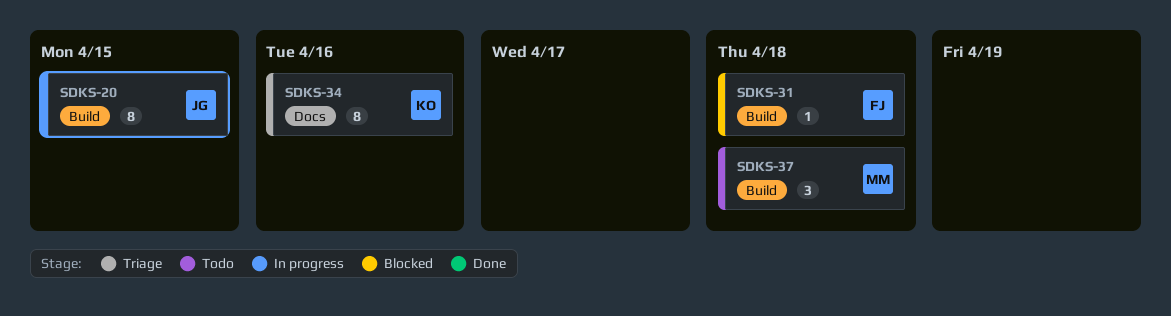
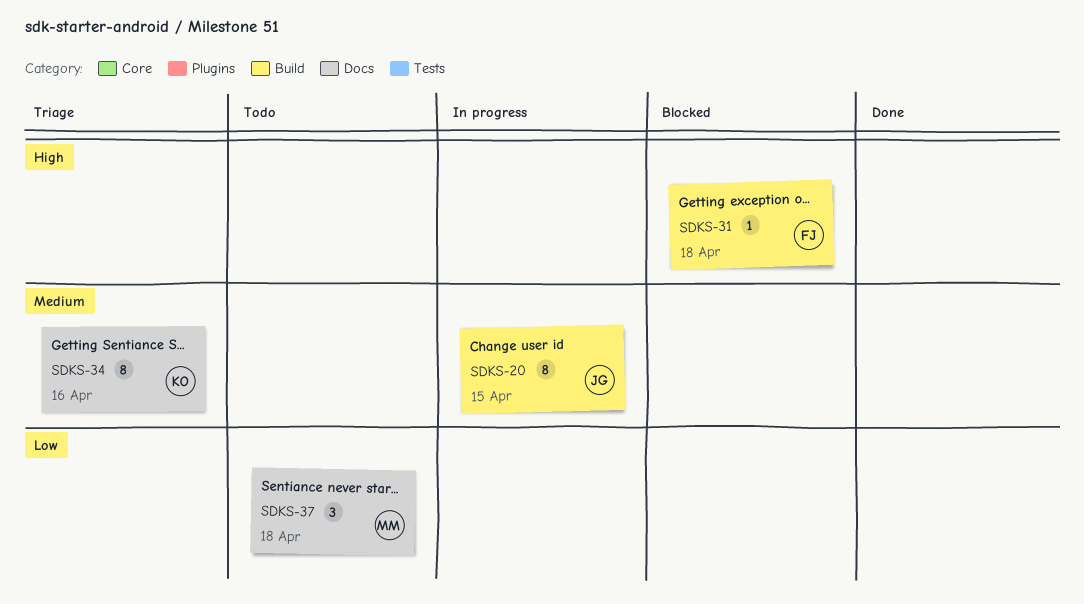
SDKS-37, label: Build -> Docs

